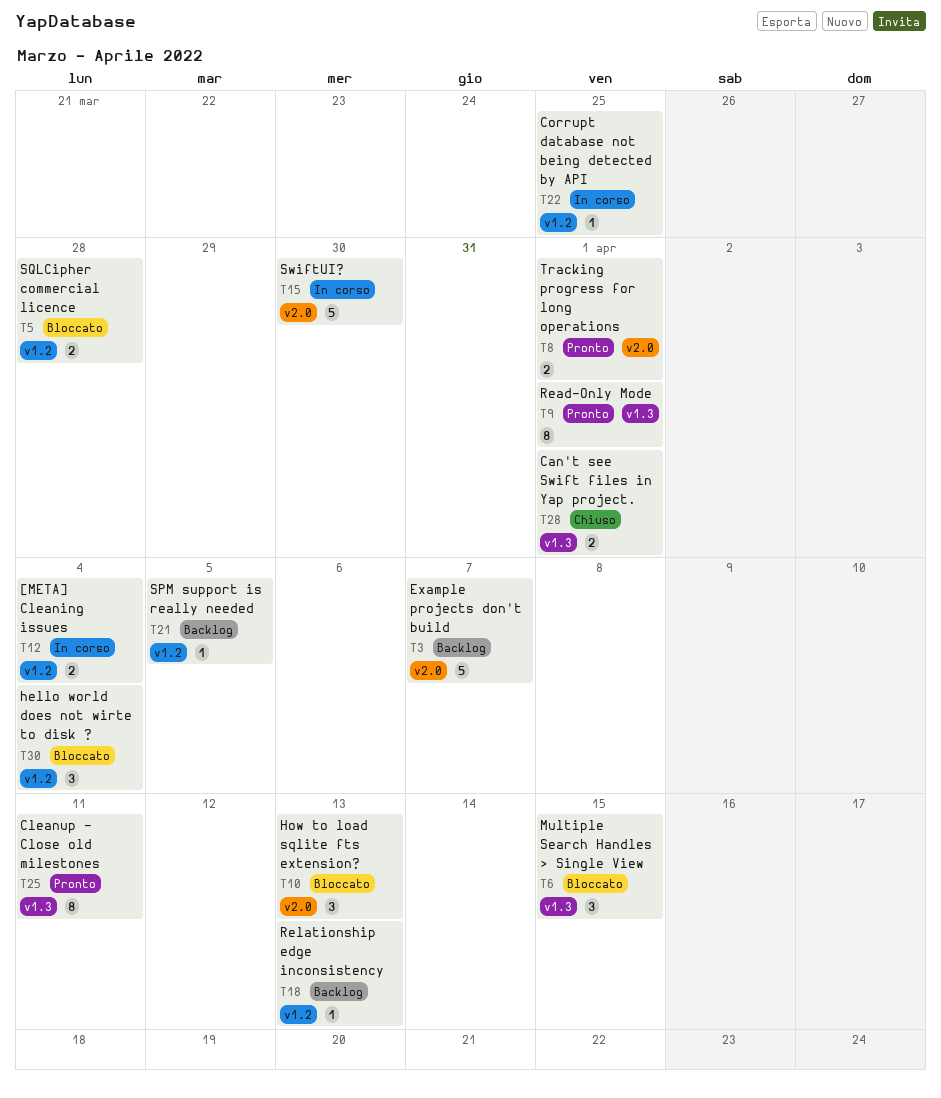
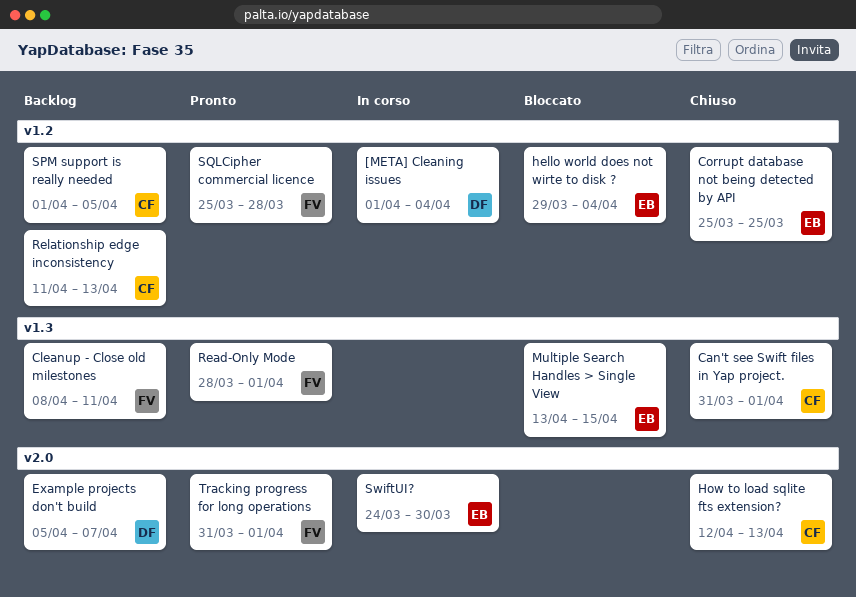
Cleanup - Close old milestones, status: Pronto -> Backlog
Corrupt database not being detected by API, status: In corso -> Chiuso
How to load sqlite fts extension?, status: Bloccato -> Chiuso
SQLCipher commercial licence, status: Bloccato -> Pronto

